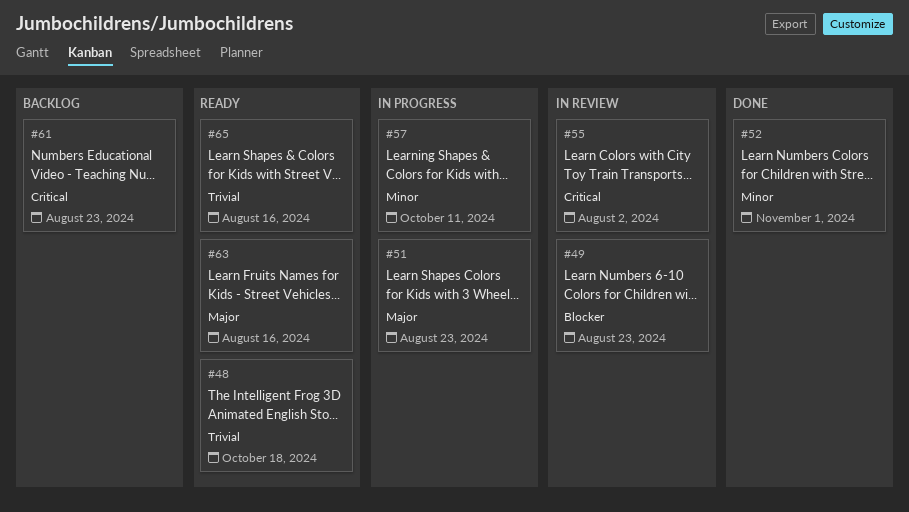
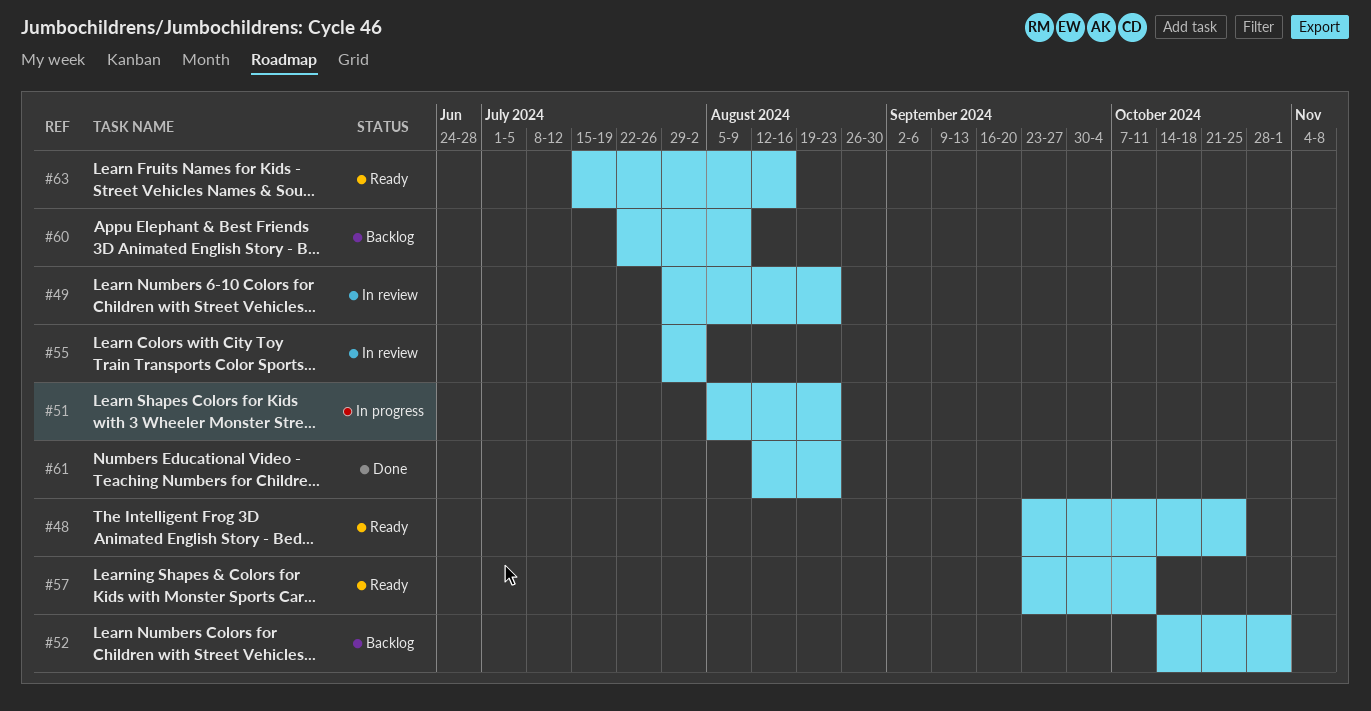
#48, due: Oct 18 -> Oct 25
#52, status: Done -> Backlog
#57, status: In progress -> Ready
#60: none -> present
#61, status: Backlog -> Done
#65: present -> none

